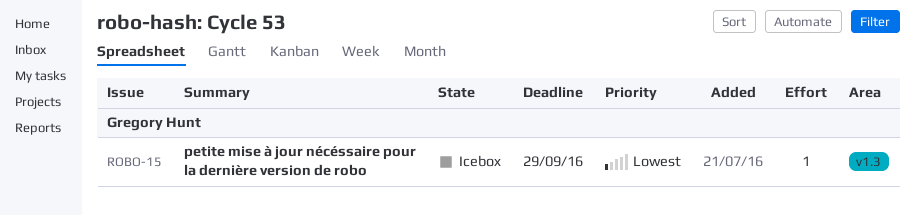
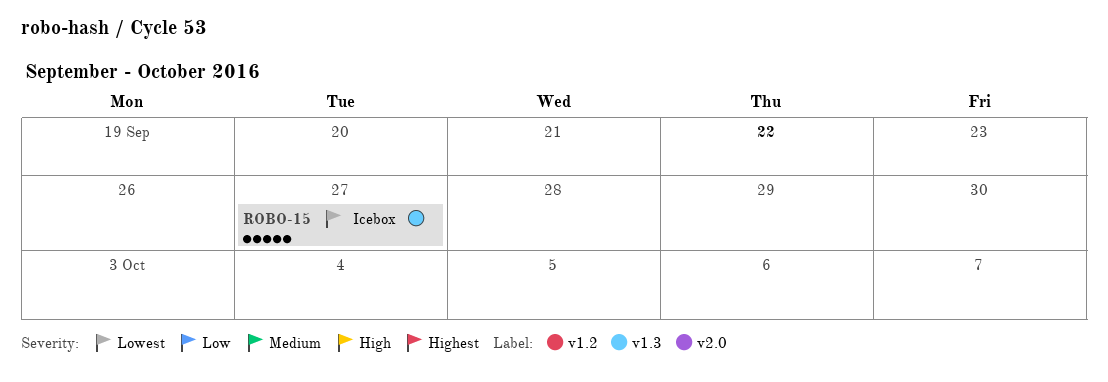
ROBO-15, estimate: 1 -> 5
ROBO-15, due: Sep 29 -> Sep 27

